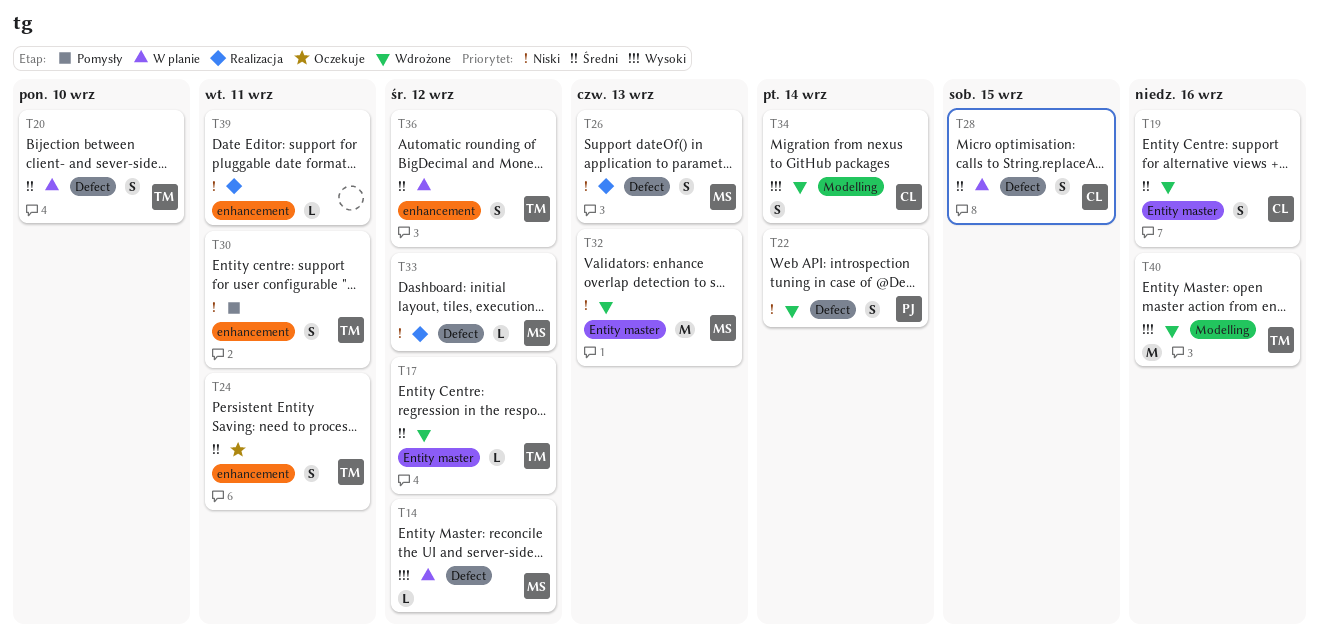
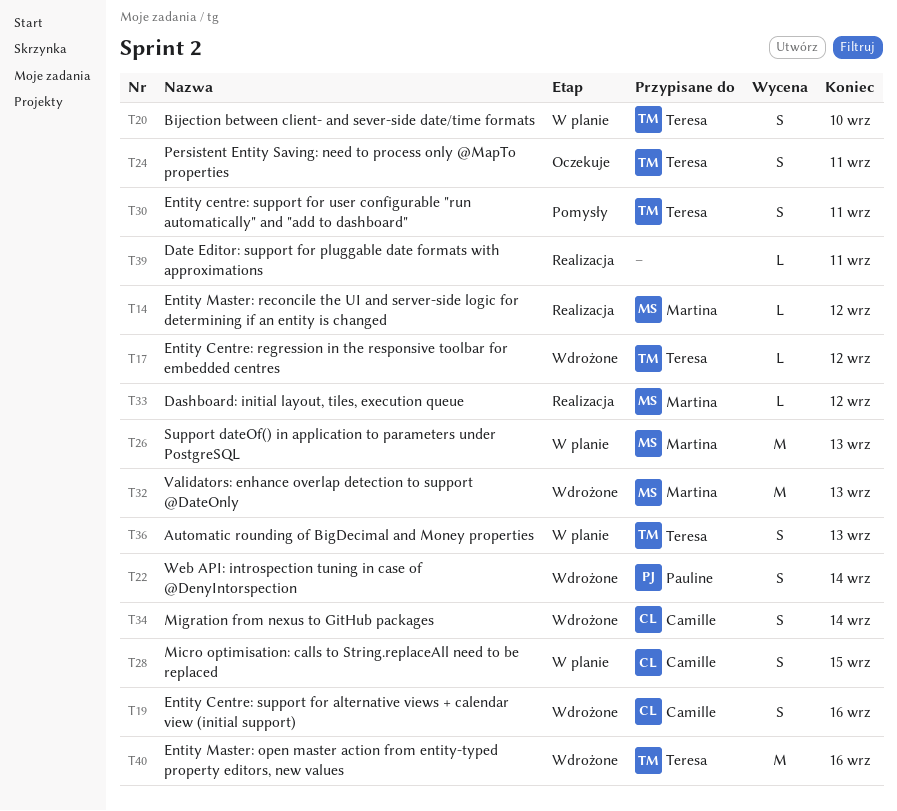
T14, status: W planie -> Realizacja
T26, status: Realizacja -> W planie
T26, estimate: S -> M
T36, due: Sep 12 -> Sep 13

